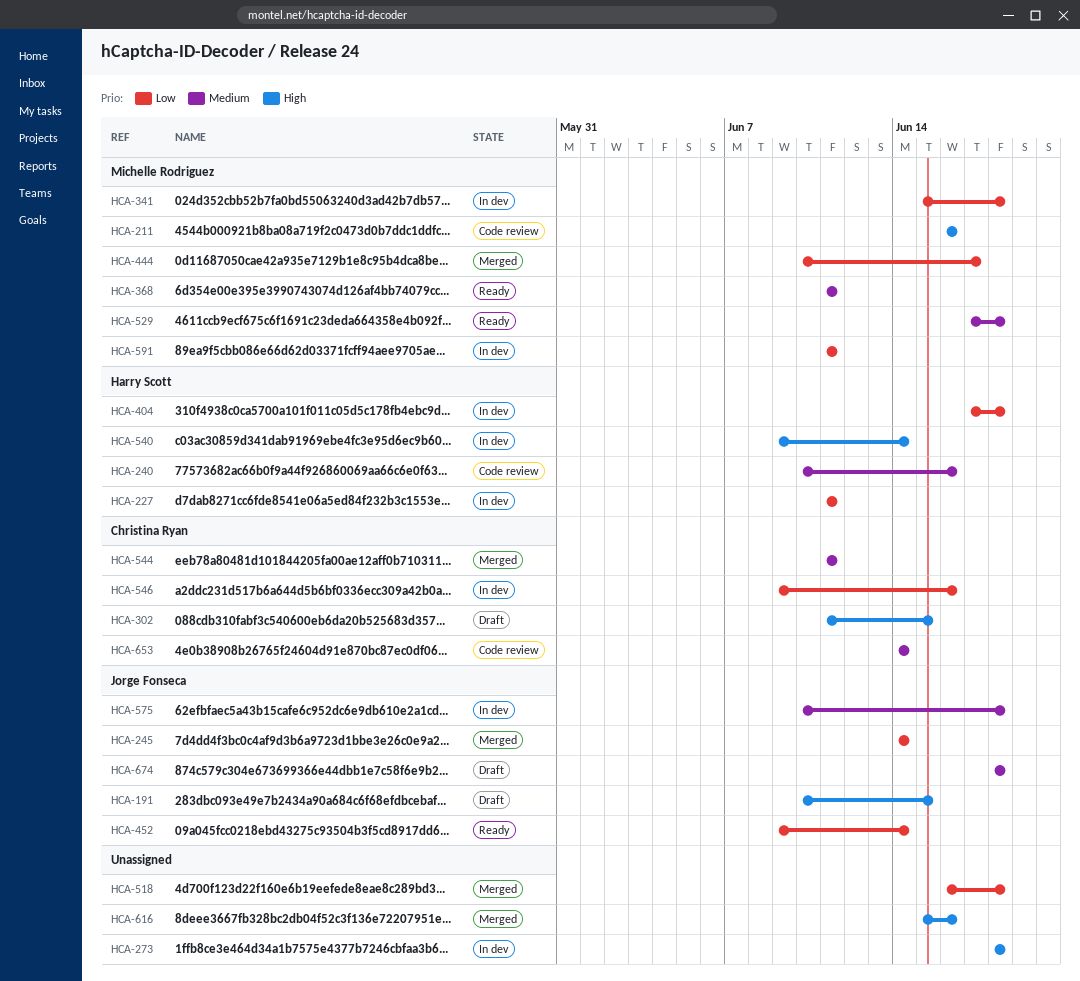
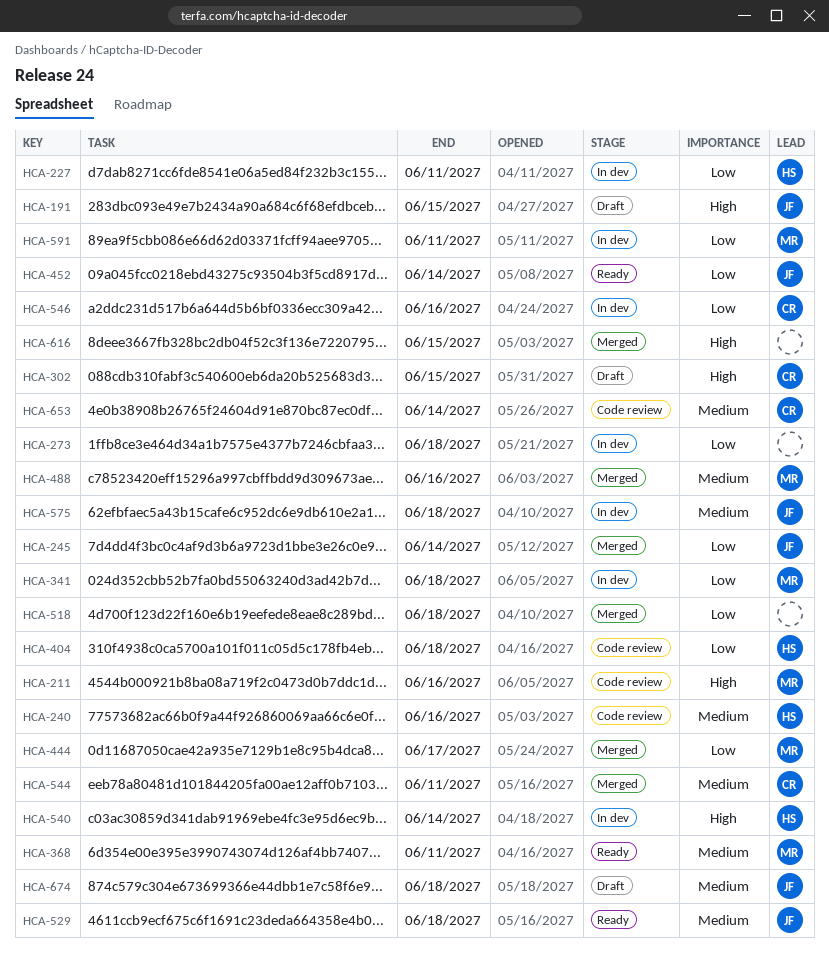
HCA-273, priority: High -> Low
HCA-404, status: In dev -> Code review
HCA-488: none -> present
HCA-529, owner: Michelle Rodriguez -> Jorge Fonseca
HCA-616, due: Jun 16 -> Jun 15

